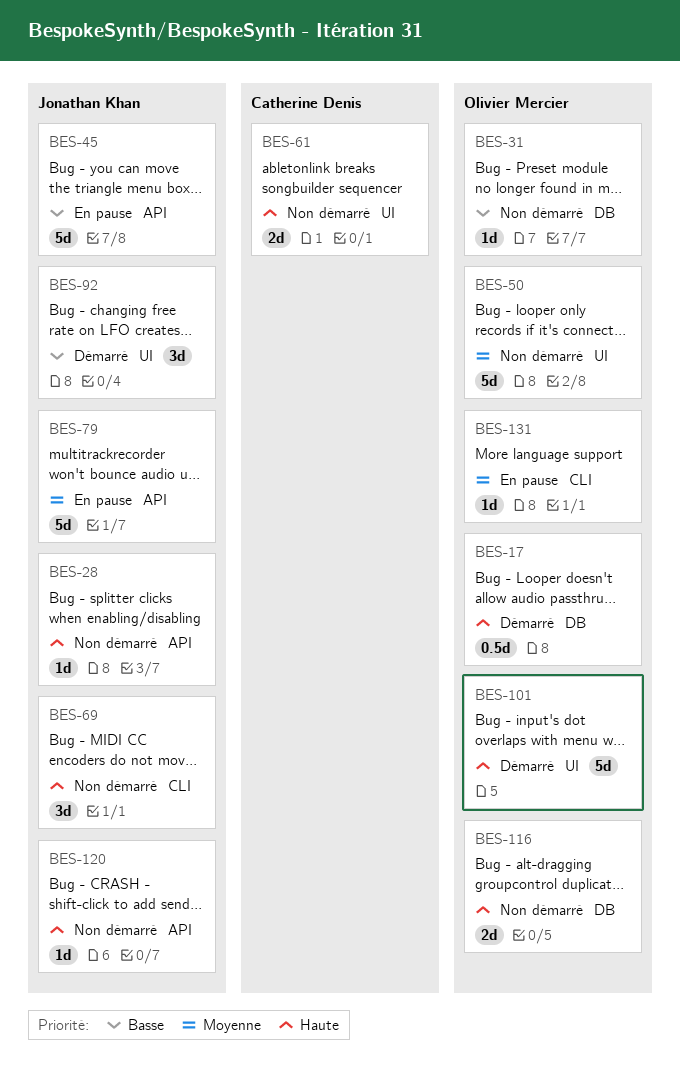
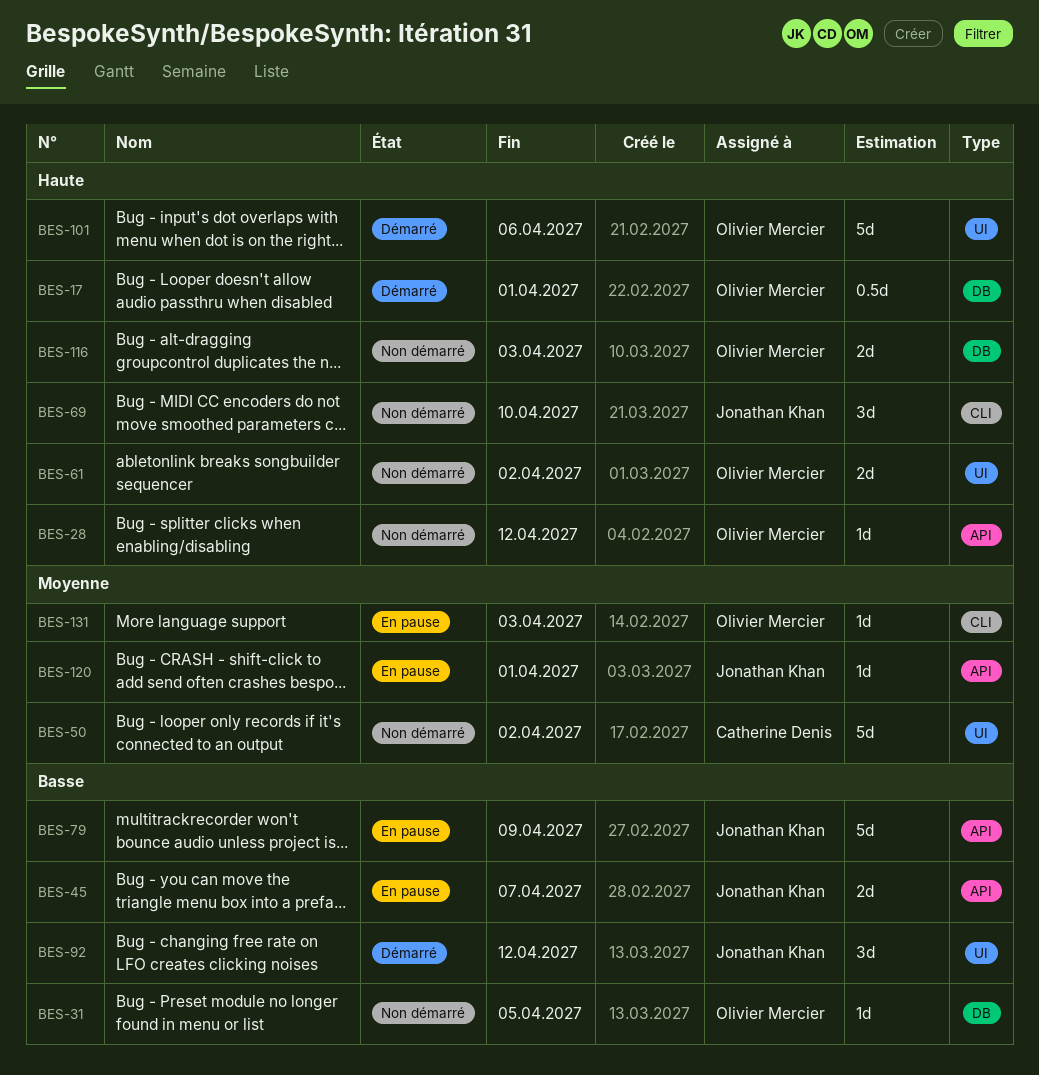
BES-28, owner: Jonathan Khan -> Olivier Mercier
BES-45, estimate: 5d -> 2d
BES-50, owner: Olivier Mercier -> Catherine Denis
BES-61, owner: Catherine Denis -> Olivier Mercier
BES-79, priority: Moyenne -> Basse
BES-120, status: Non démarré -> En pause
BES-120, priority: Haute -> Moyenne

